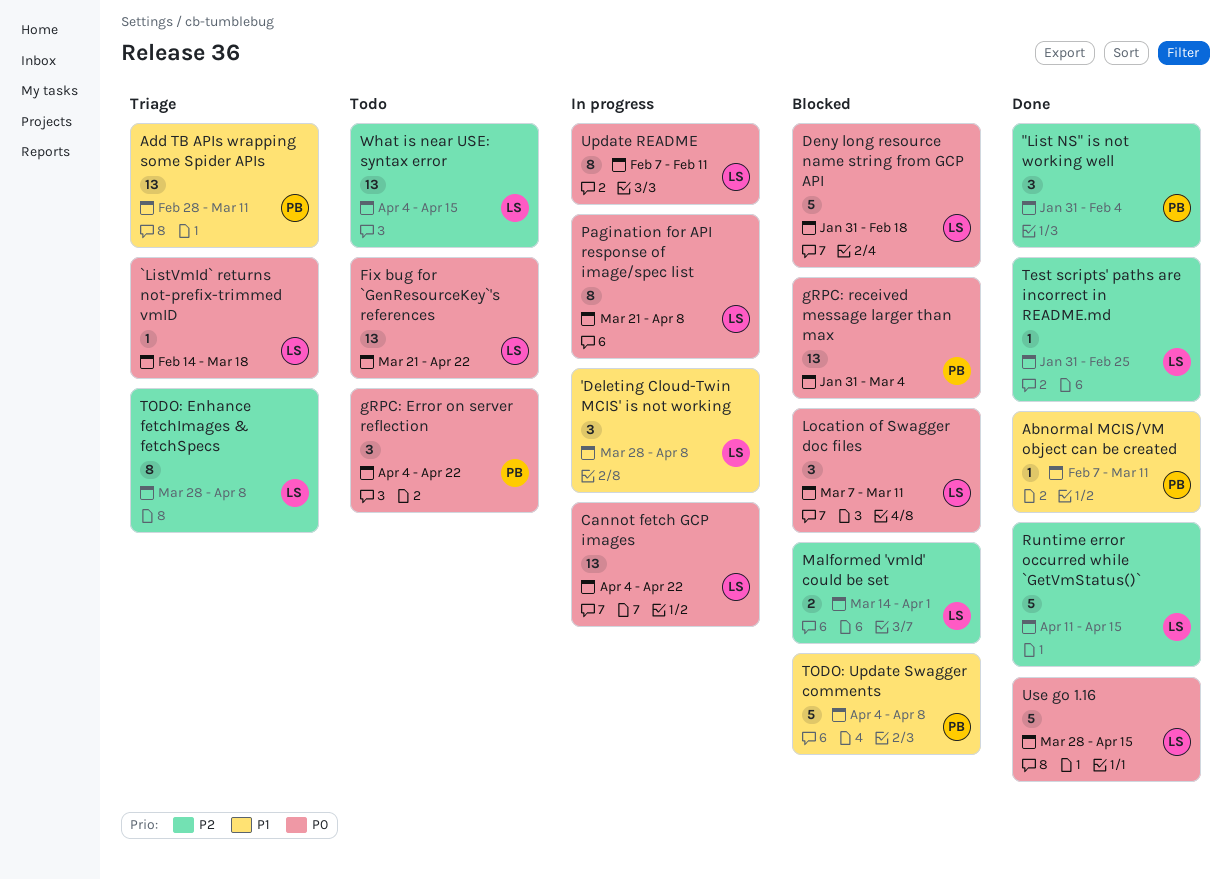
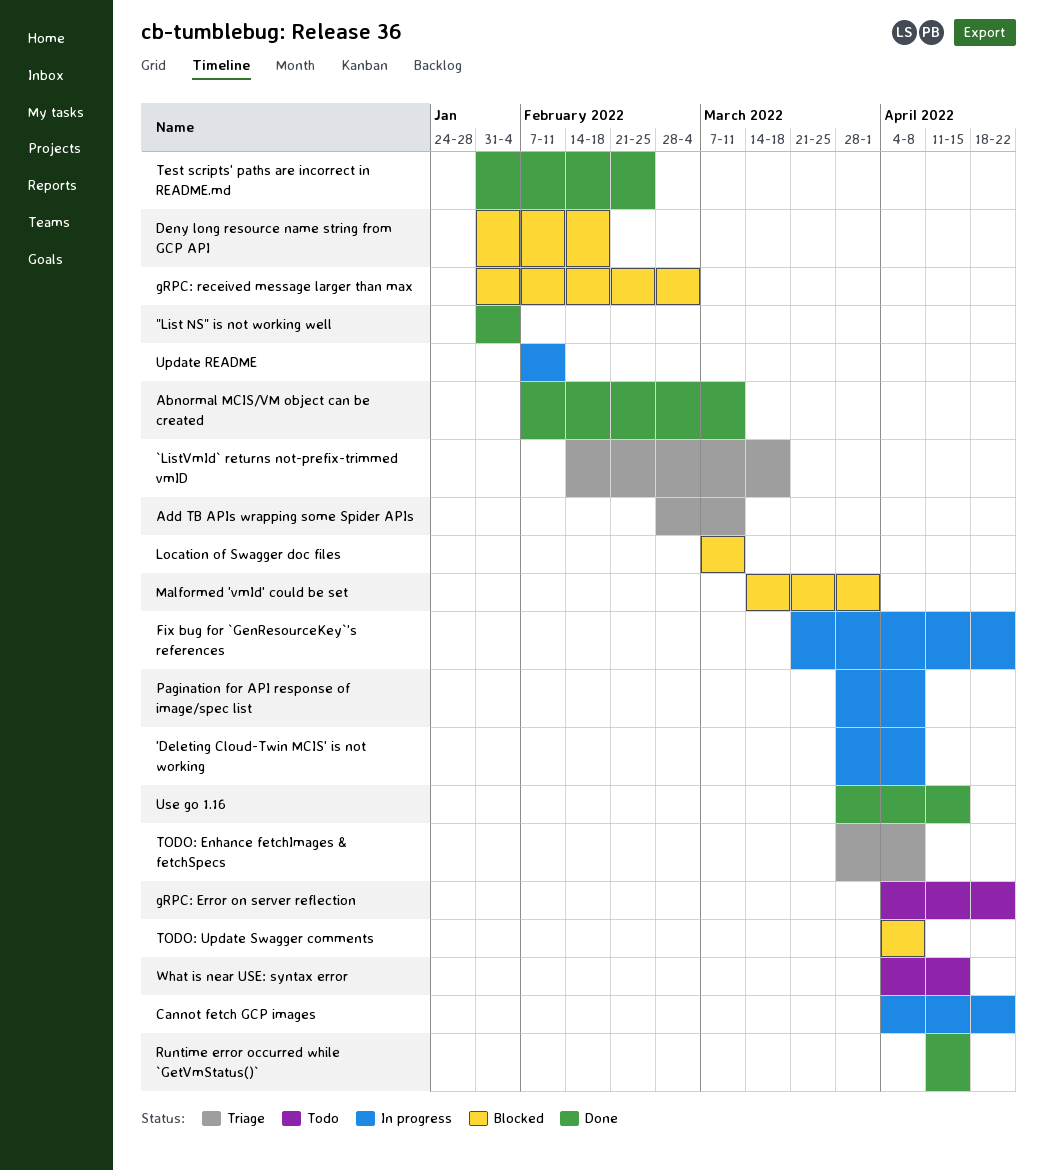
Fix bug for `GenResourceKey`'s references, status: Todo -> In progress
Pagination for API response of image/spec list, start: Mar 21 -> Mar 28

